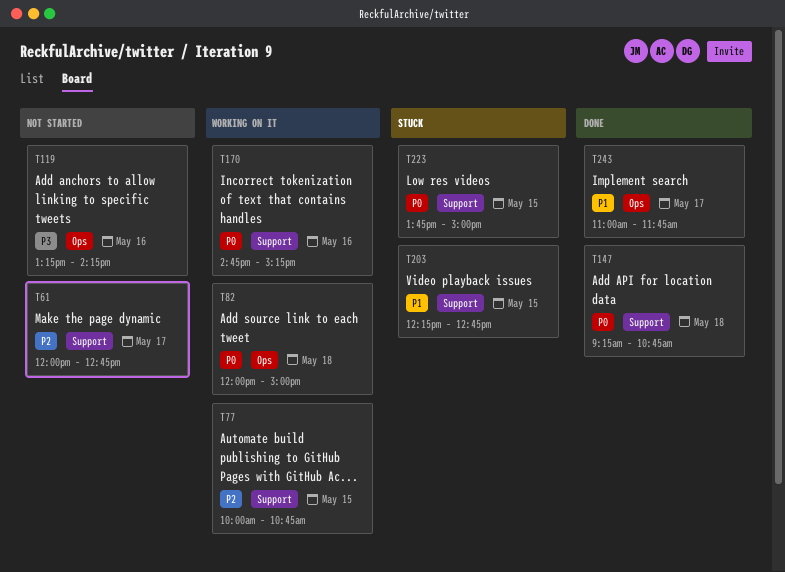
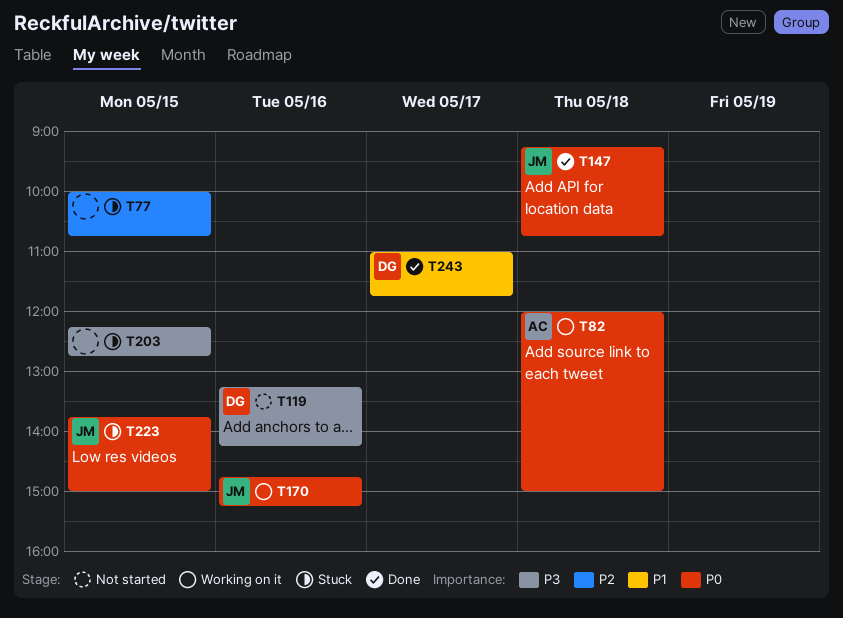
T61: present -> none
T77, status: Working on it -> Stuck
T203, priority: P1 -> P3

